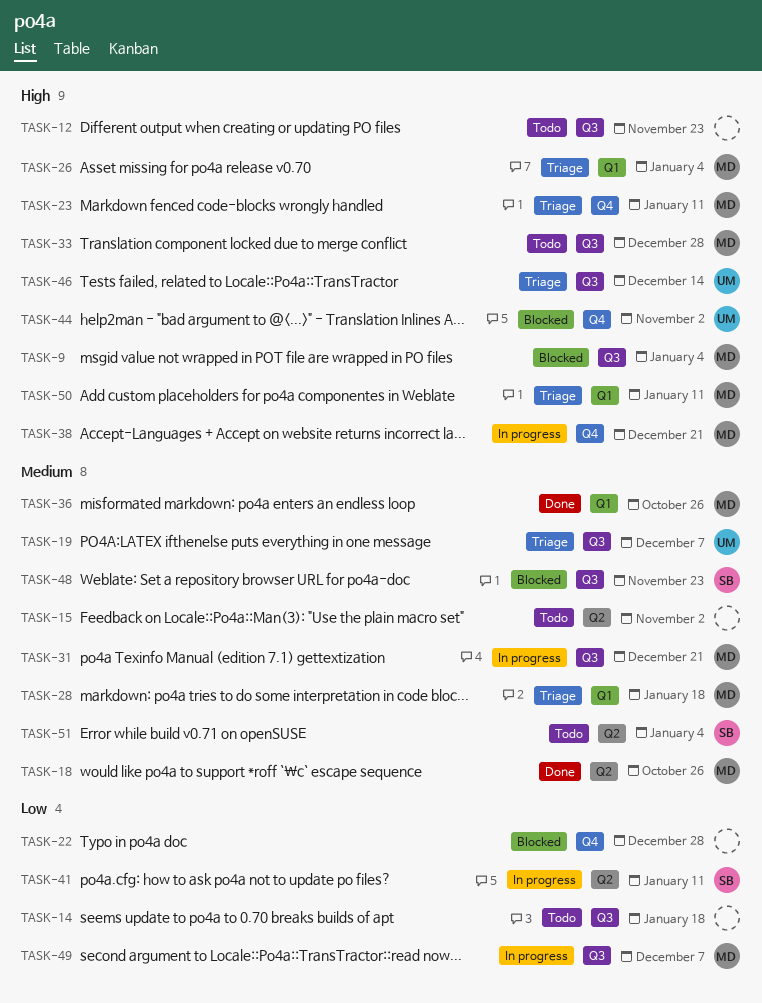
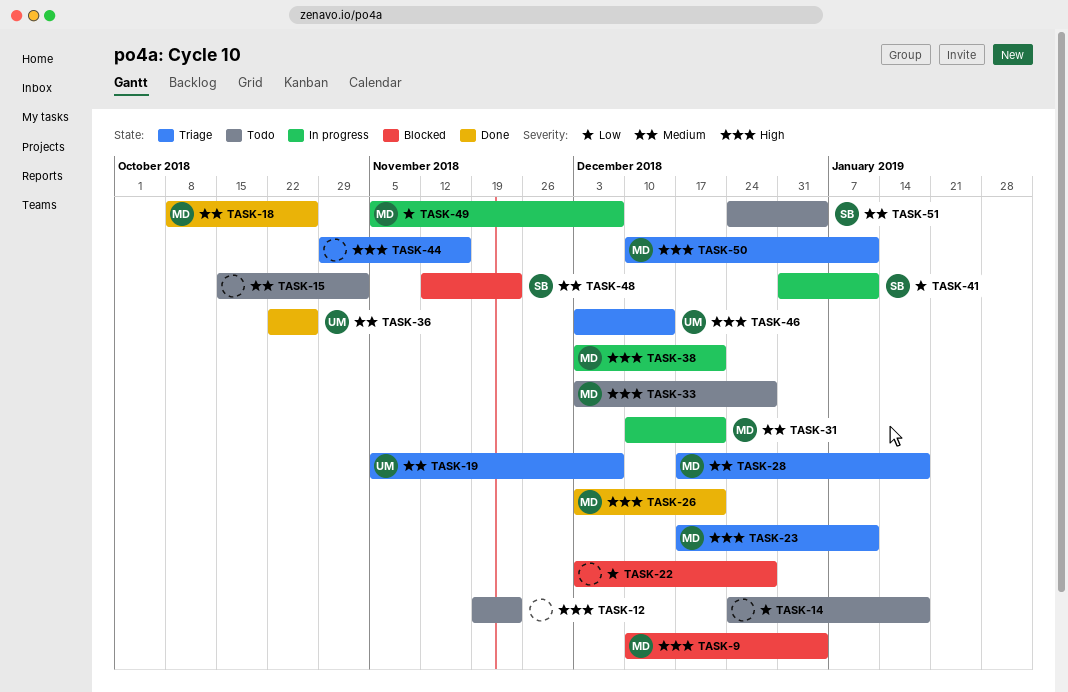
TASK-26, status: Triage -> Done
TASK-26, due: Jan 4 -> Dec 21
TASK-36, owner: MD -> UM
TASK-44, status: Blocked -> Triage
TASK-44, owner: UM -> none
TASK-44, due: Nov 2 -> Nov 16

